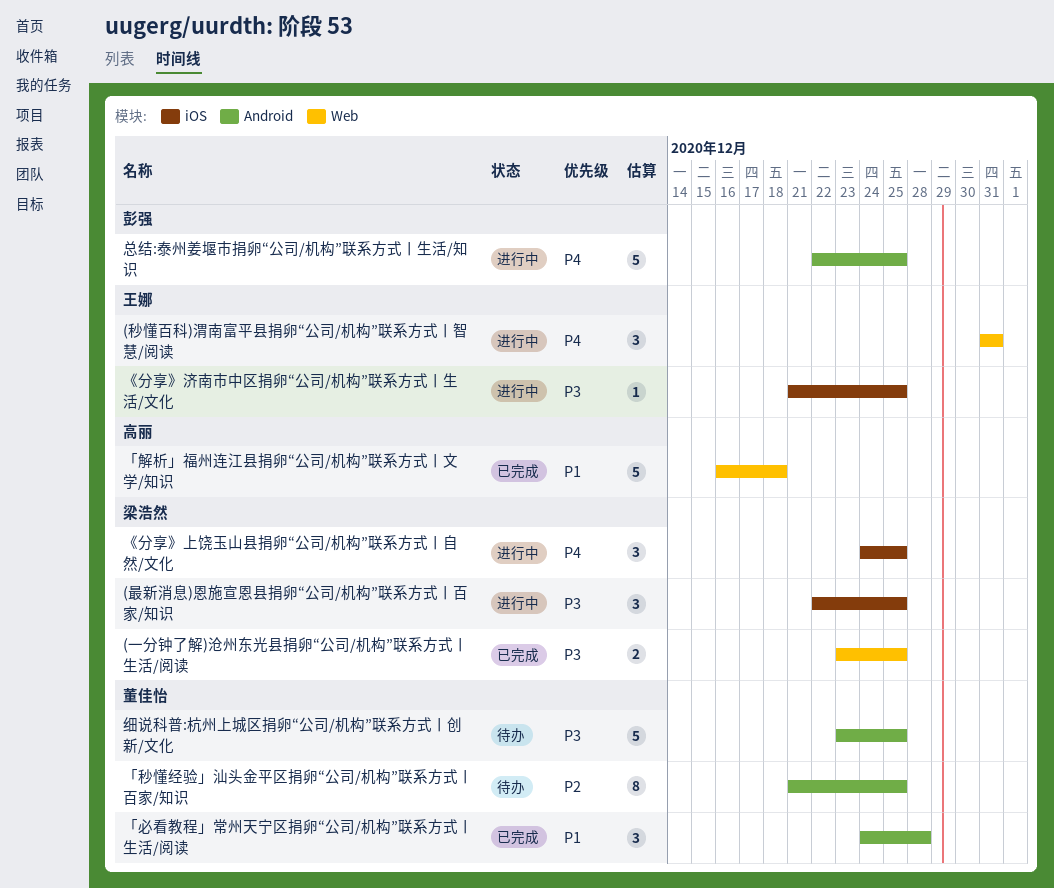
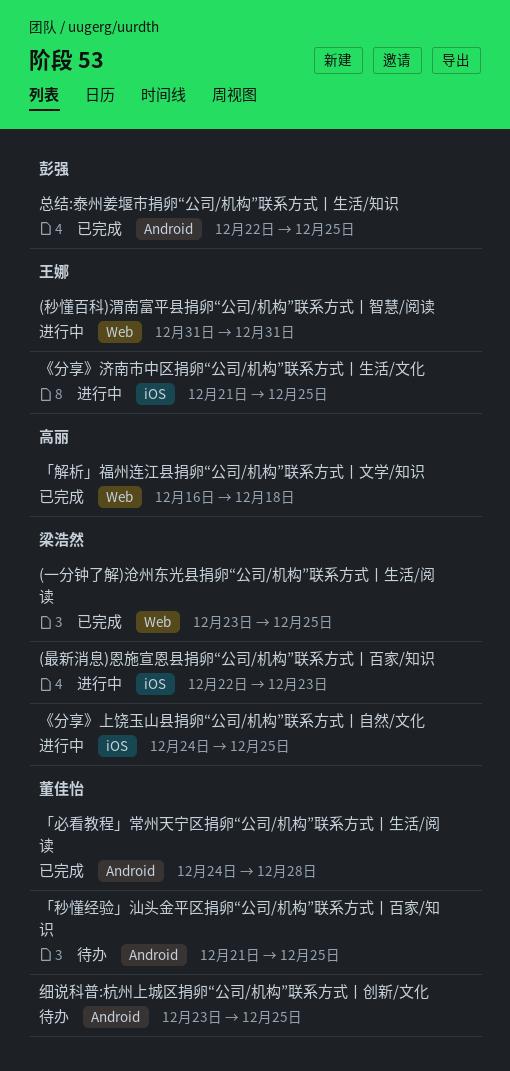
(最新消息)恩施宣恩县捐卵“公司/机构”联系方式丨百家/知识, due: Dec 25 -> Dec 23
总结:泰州姜堰市捐卵“公司/机构”联系方式丨生活/知识, status: 进行中 -> 已完成

